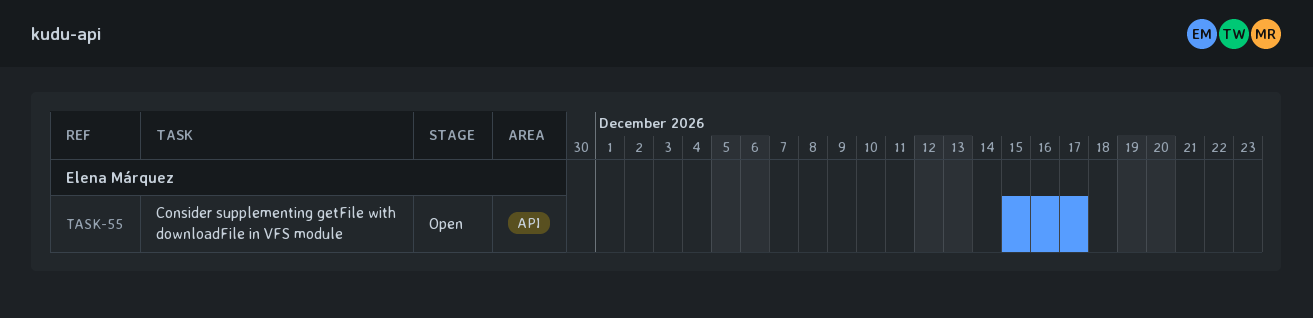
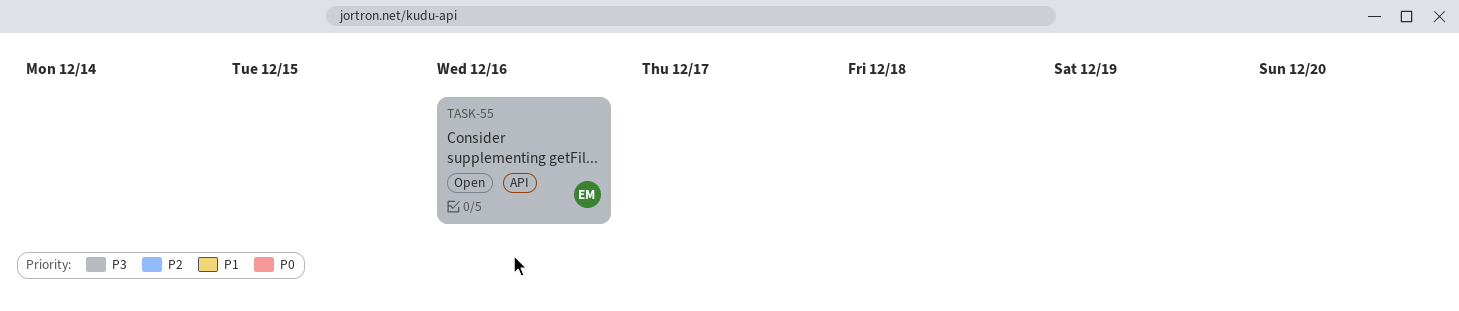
TASK-55, due: Dec 17 -> Dec 16

